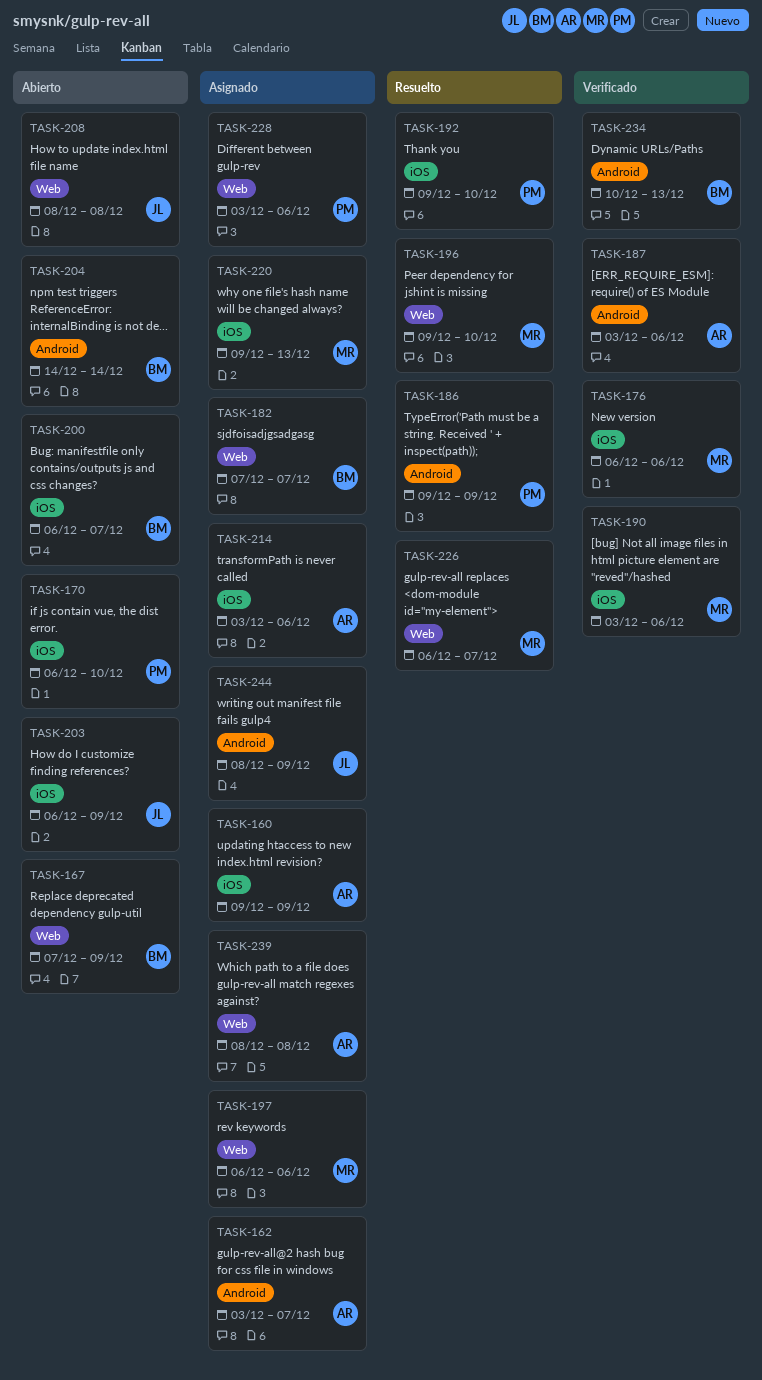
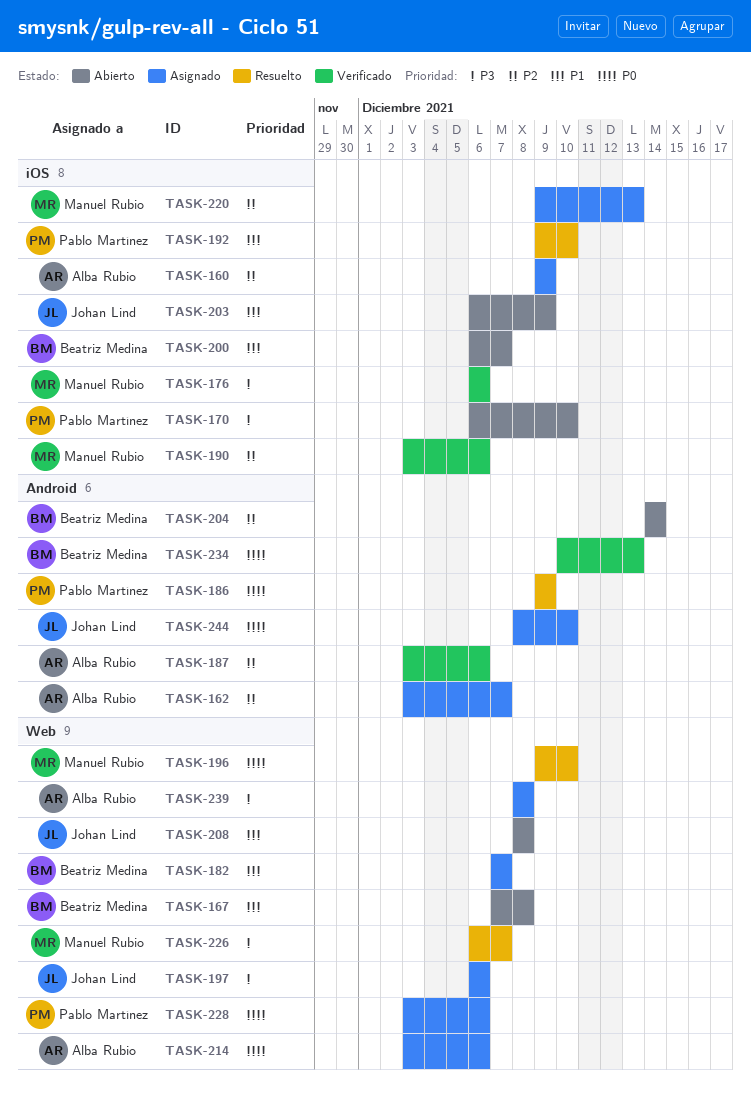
TASK-167, due: Dec 9 -> Dec 8
TASK-197, owner: Manuel Rubio -> Johan Lind
TASK-214, label: iOS -> Web
TASK-244, due: Dec 9 -> Dec 10

